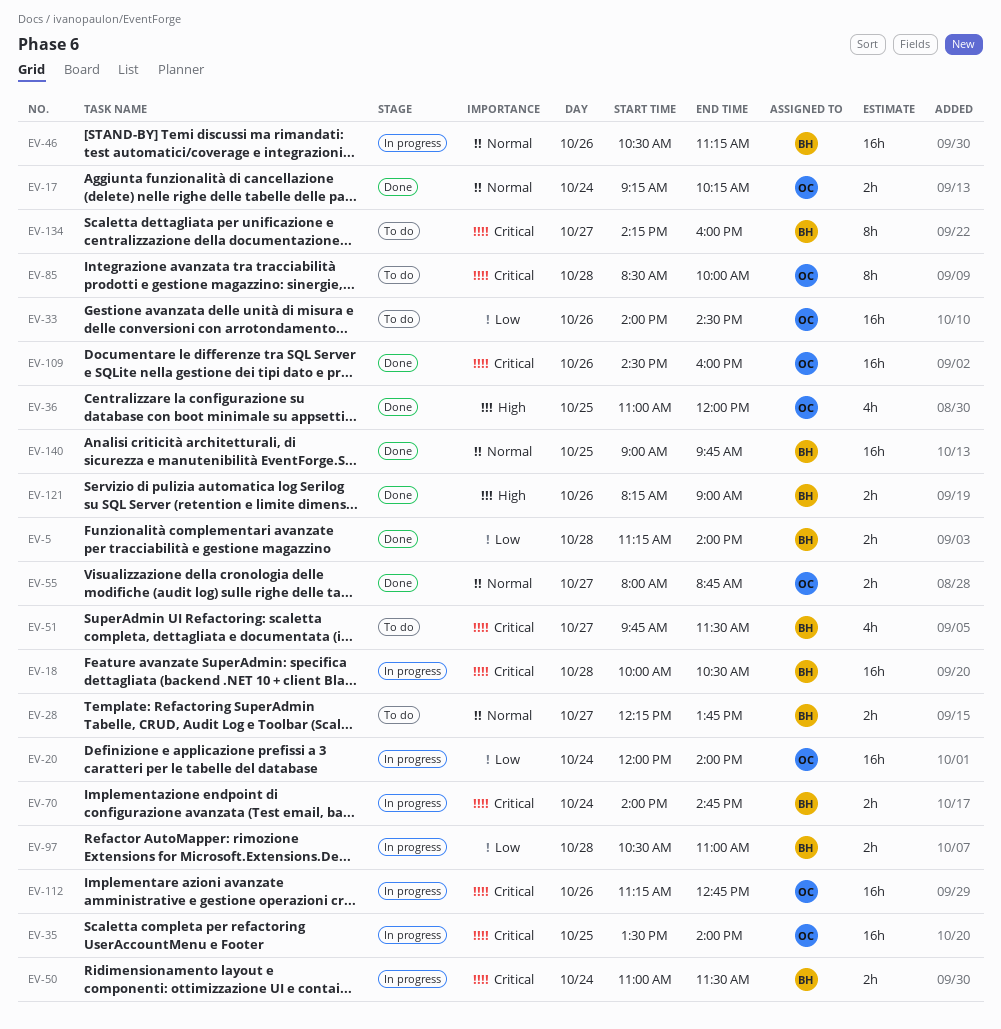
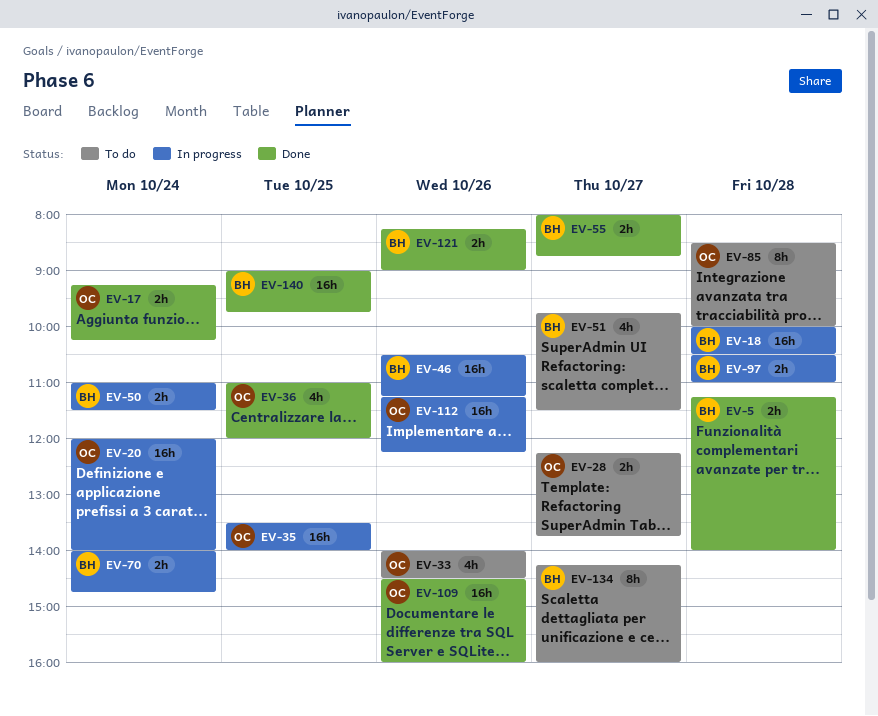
EV-28, owner: BH -> OC
EV-33, estimate: 16h -> 4h
EV-55, owner: OC -> BH
EV-112, ends: 12:45 -> 12:15

